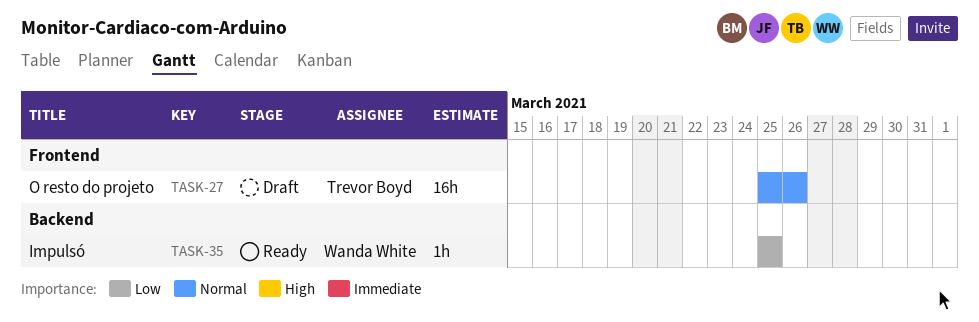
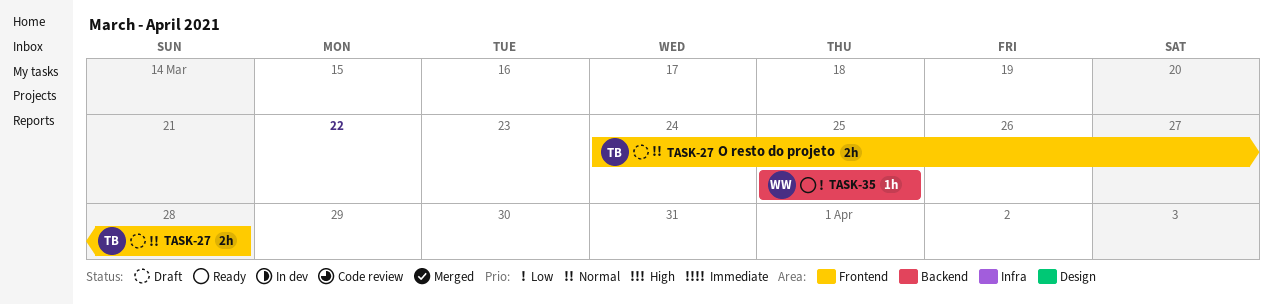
TASK-27, estimate: 16h -> 2h
TASK-27, start: Mar 25 -> Mar 24
TASK-27, due: Mar 26 -> Mar 28

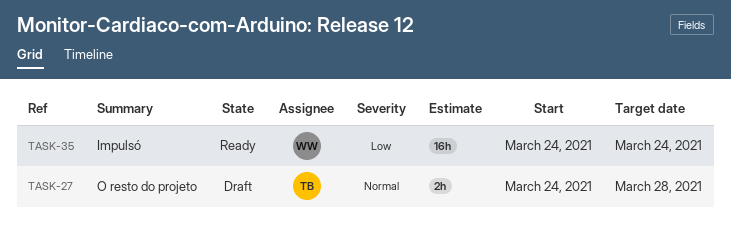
TASK-35, estimate: 1h -> 16h
TASK-35, start: Mar 25 -> Mar 24
TASK-35, due: Mar 25 -> Mar 24

